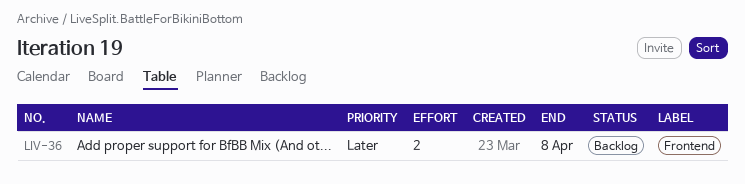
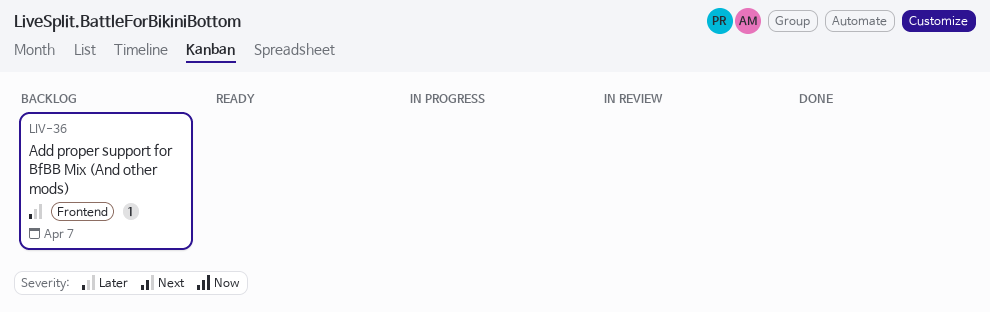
LIV-36, estimate: 2 -> 1
LIV-36, due: Apr 8 -> Apr 7

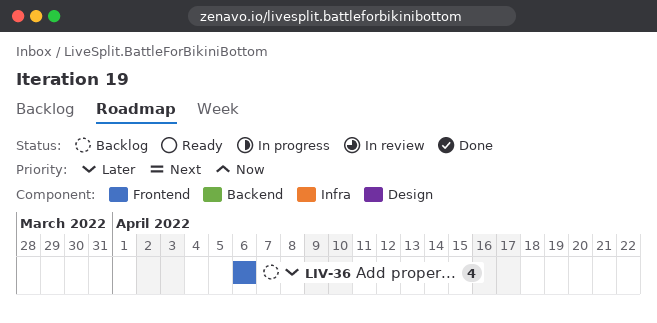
LIV-36, estimate: 1 -> 4
LIV-36, due: Apr 7 -> Apr 6

